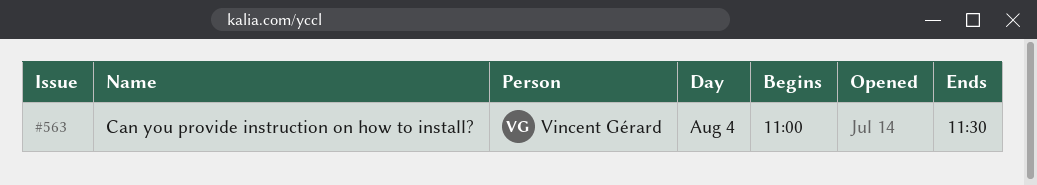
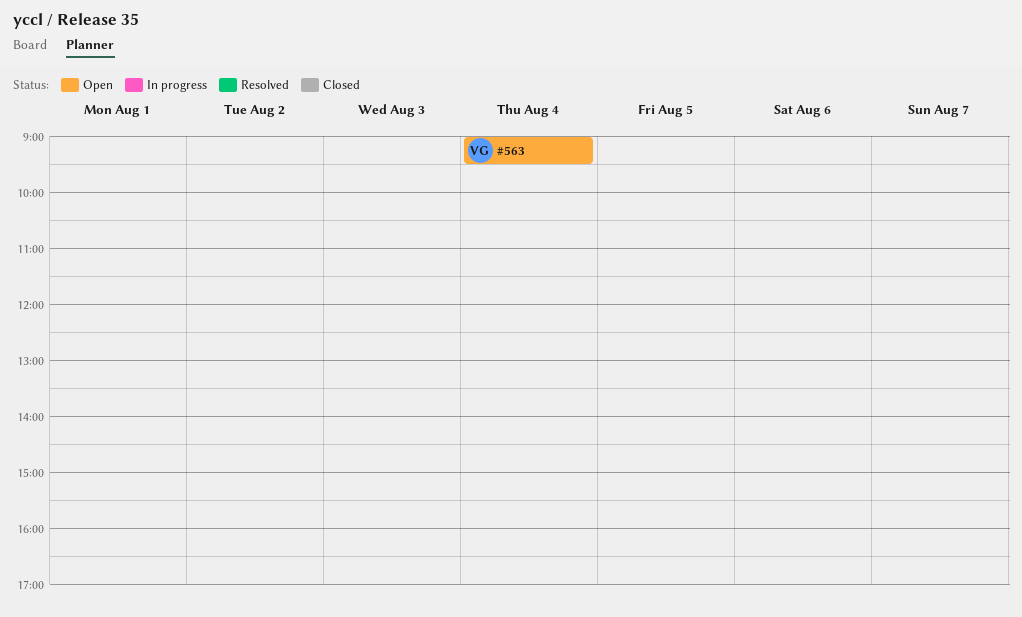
#563, begins: 11:00 -> 09:00
#563, ends: 11:30 -> 09:30

